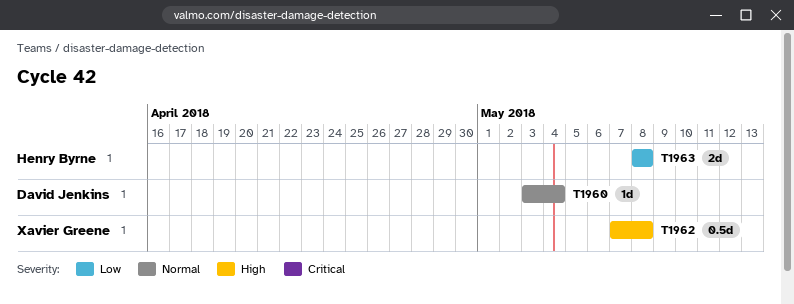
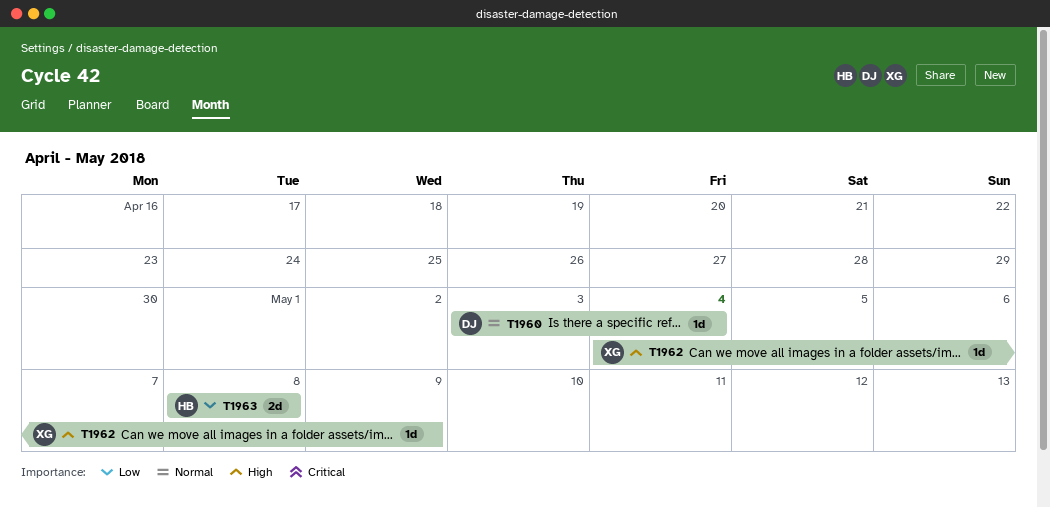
T1962, estimate: 0.5d -> 1d
T1962, start: May 7 -> May 4
T1962, due: May 8 -> May 9

